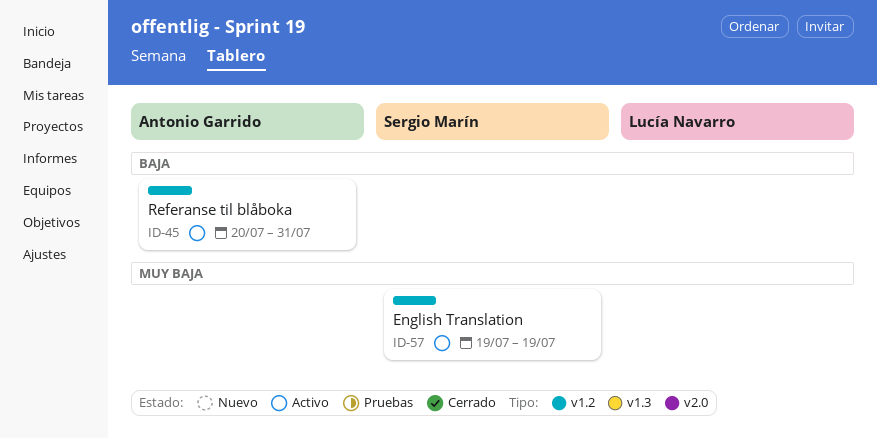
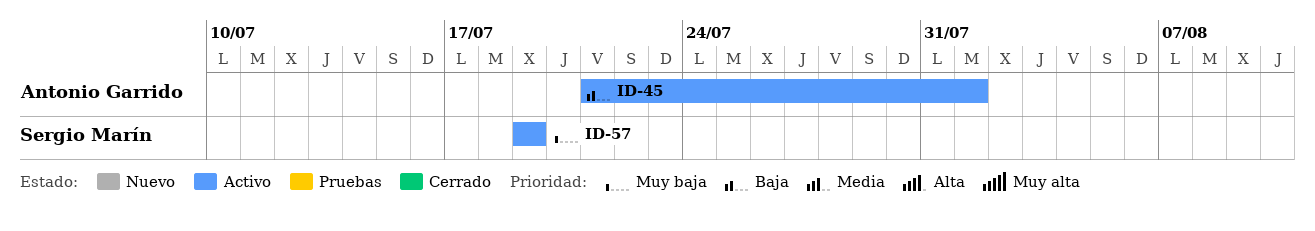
ID-45, start: Jul 20 -> Jul 21
ID-45, due: Jul 31 -> Aug 1

